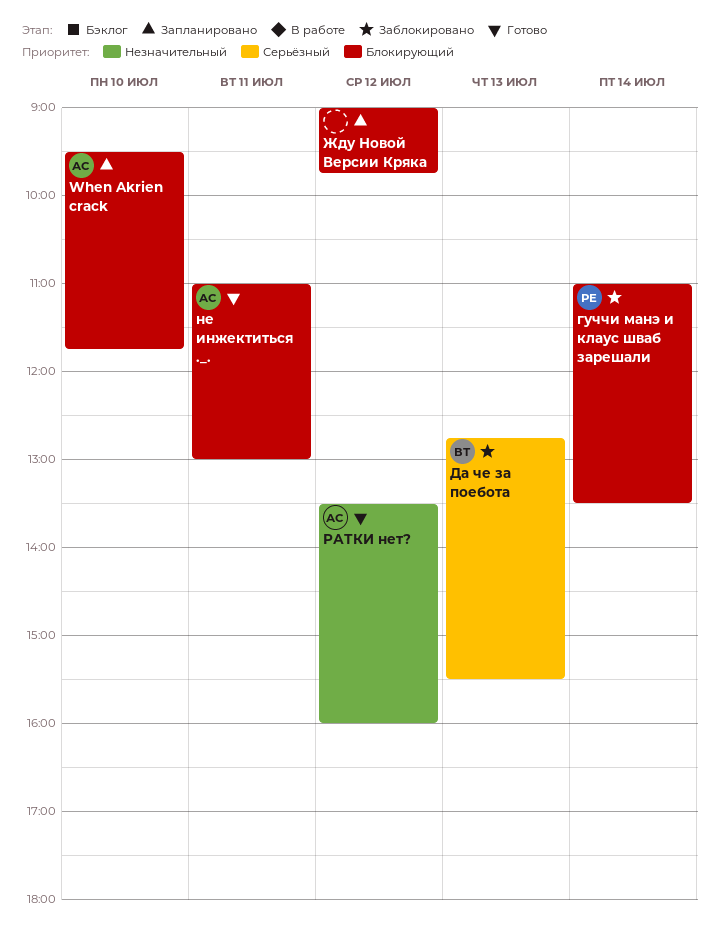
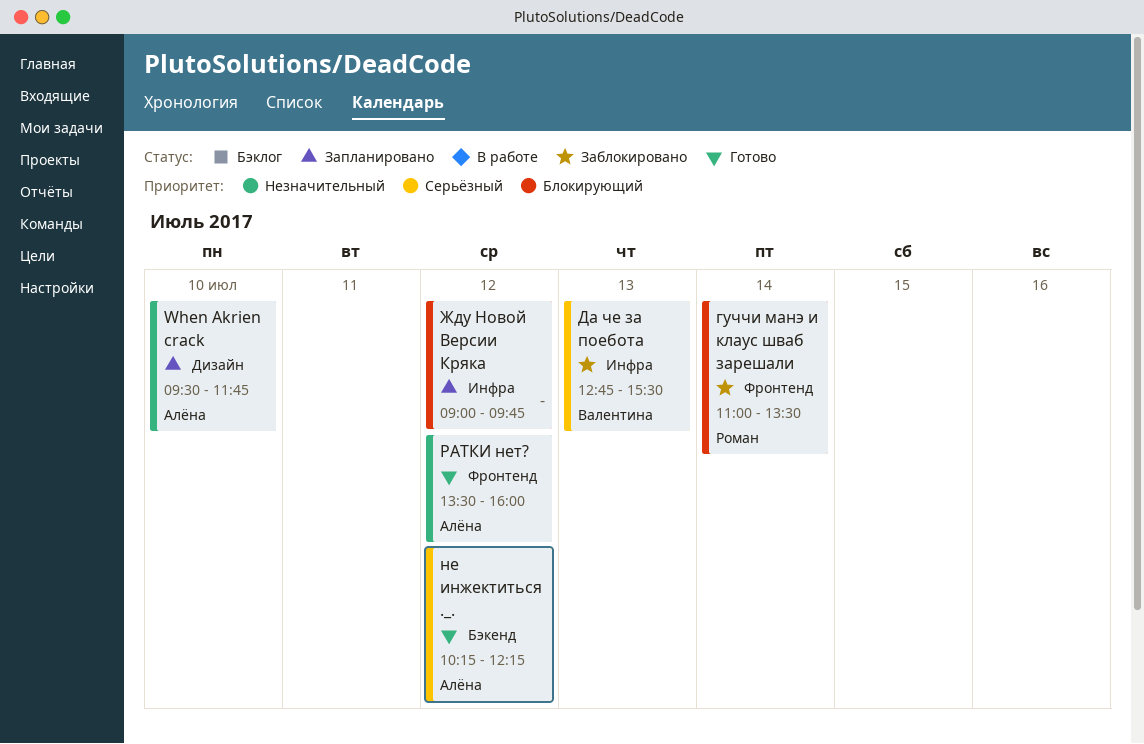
When Akrien crack, priority: Блокирующий -> Незначительный
не инжектиться ._., priority: Блокирующий -> Серьёзный
не инжектиться ._., day: Jul 11 -> Jul 12
не инжектиться ._., begins: 11:00 -> 10:15
не инжектиться ._., ends: 13:00 -> 12:15

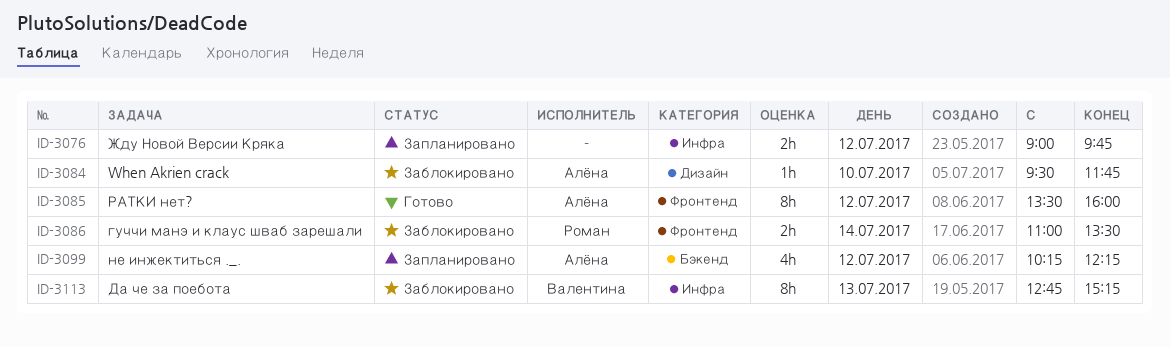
When Akrien crack, status: Запланировано -> Заблокировано
Да че за поебота, ends: 15:30 -> 15:15
не инжектиться ._., status: Готово -> Запланировано

